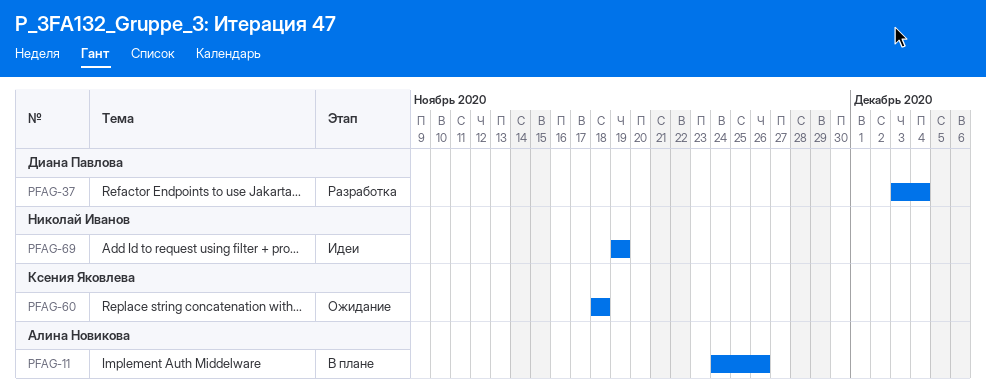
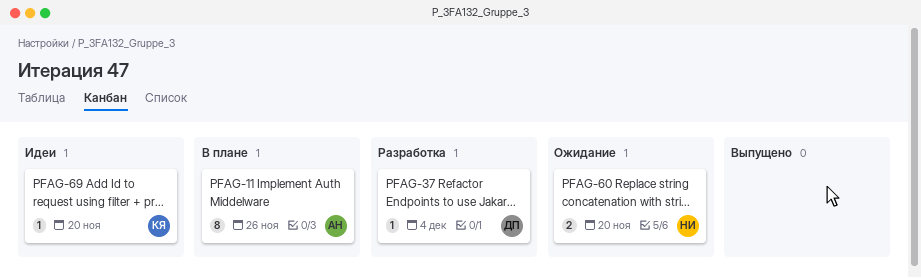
PFAG-60, owner: Ксения Яковлева -> Николай Иванов
PFAG-60, due: Nov 18 -> Nov 20
PFAG-69, owner: Николай Иванов -> Ксения Яковлева
PFAG-69, due: Nov 19 -> Nov 20

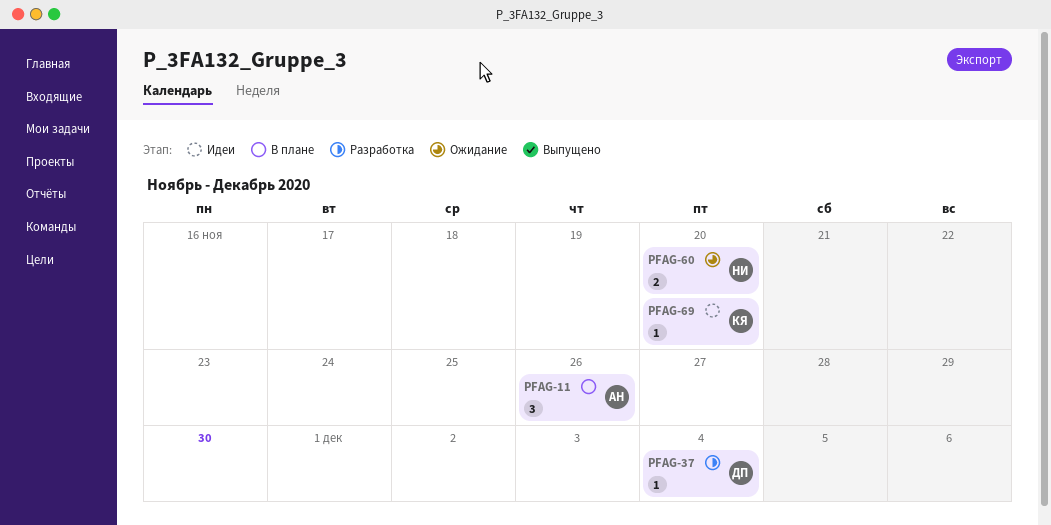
PFAG-11, estimate: 8 -> 3

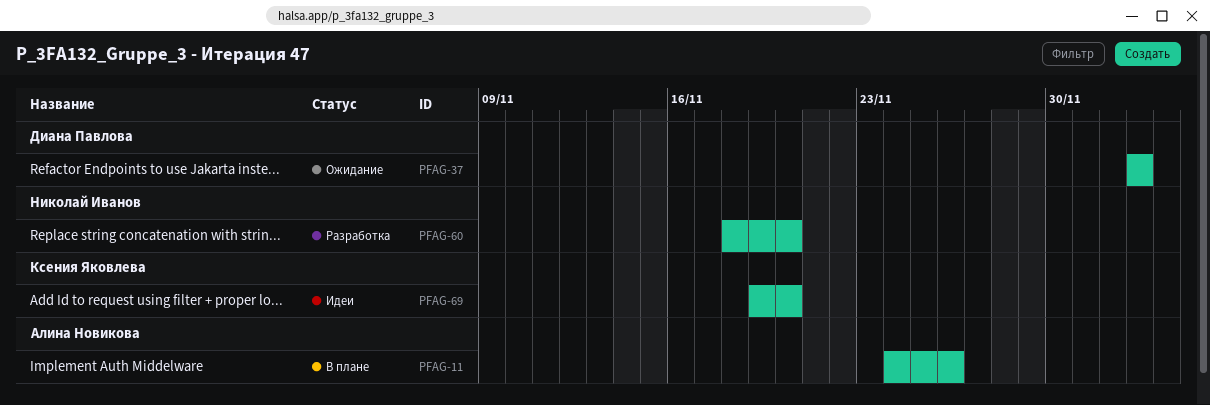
PFAG-37, status: Разработка -> Ожидание
PFAG-37, due: Dec 4 -> Dec 3
PFAG-60, status: Ожидание -> Разработка

